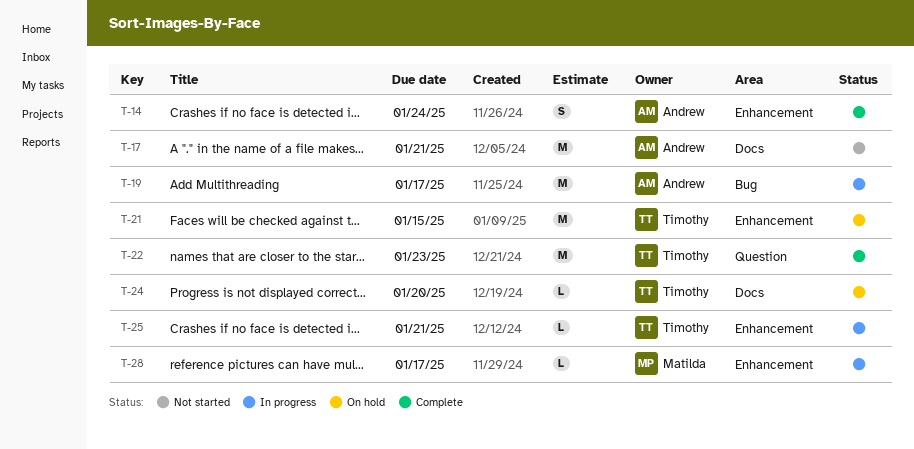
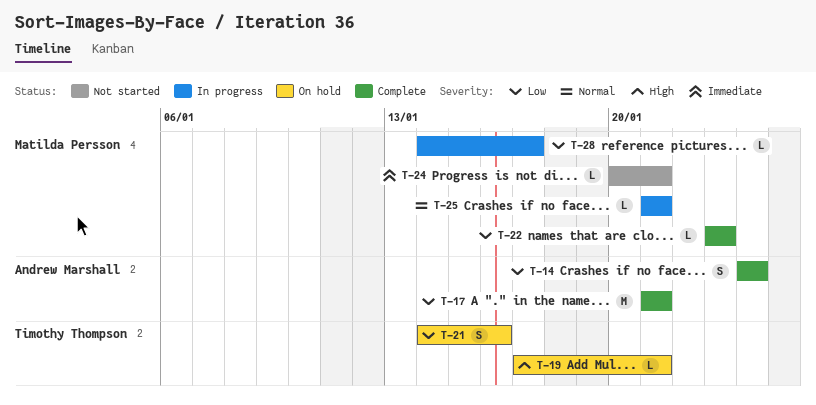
T-17, status: Not started -> Complete
T-19, status: In progress -> On hold
T-19, owner: Andrew Marshall -> Timothy Thompson
T-19, estimate: M -> L
T-19, due: Jan 17 -> Jan 21
T-21, estimate: M -> S
T-21, due: Jan 15 -> Jan 16
T-22, owner: Timothy Thompson -> Matilda Persson
T-22, estimate: M -> L
T-24, status: On hold -> Not started
T-24, owner: Timothy Thompson -> Matilda Persson
T-24, due: Jan 20 -> Jan 21
T-25, owner: Timothy Thompson -> Matilda Persson

